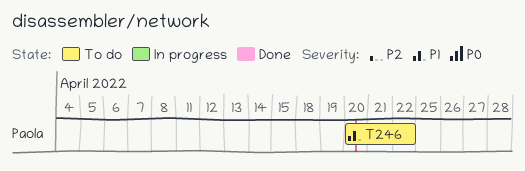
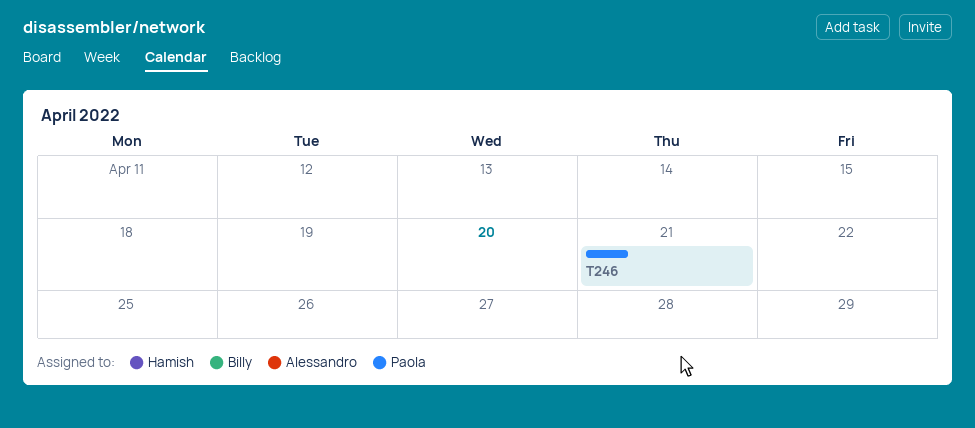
T246, due: Apr 22 -> Apr 21

